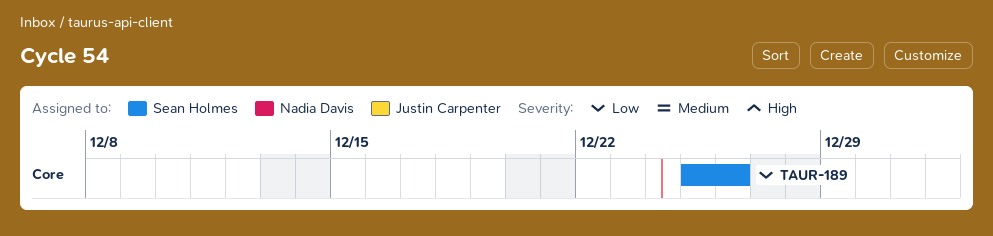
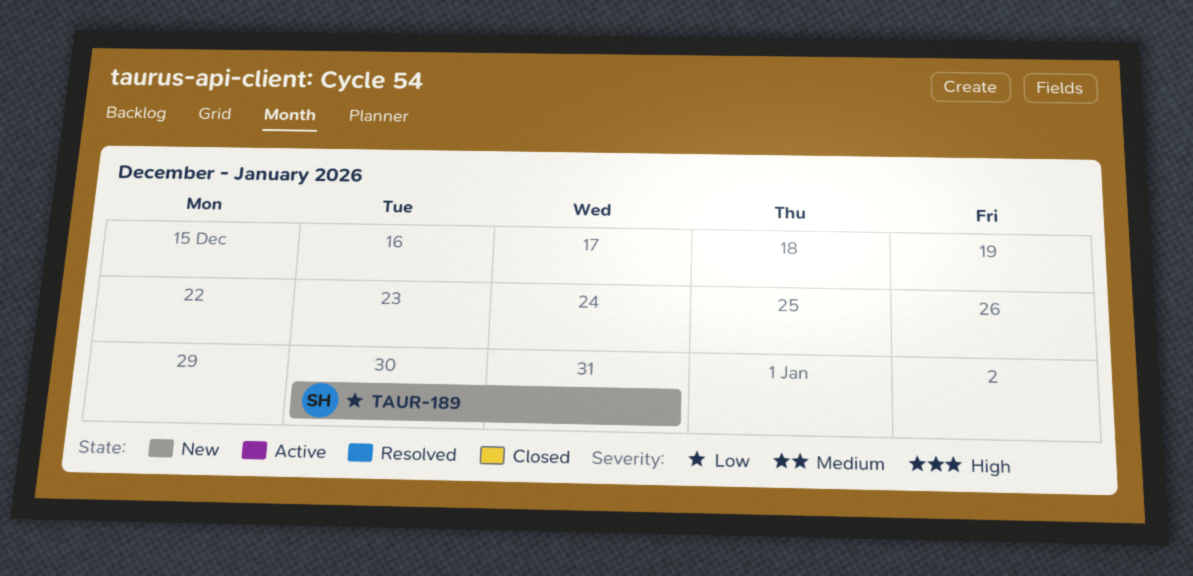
TAUR-189, start: Dec 25 -> Dec 30
TAUR-189, due: Dec 26 -> Dec 31

